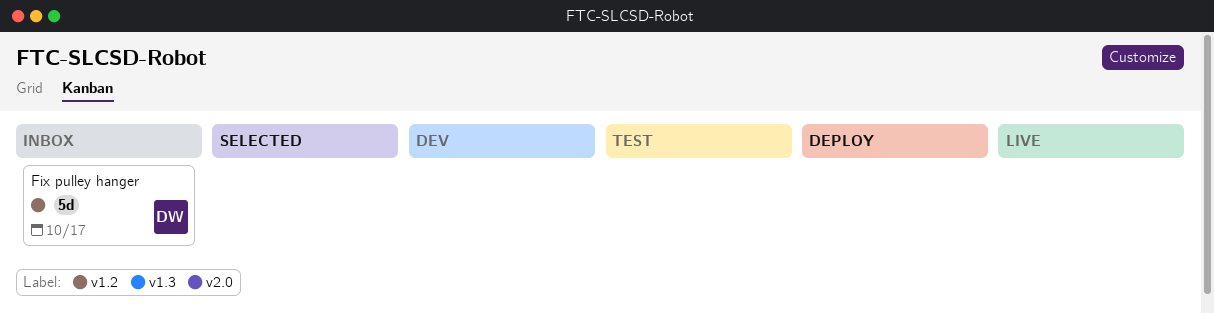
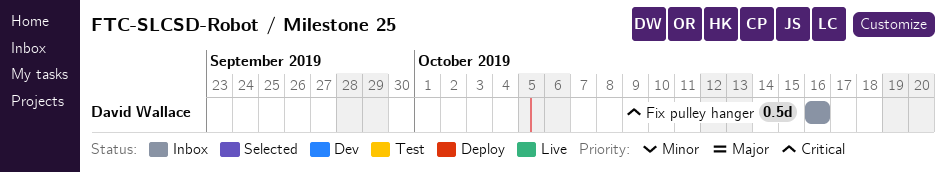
Fix pulley hanger, estimate: 5d -> 0.5d
Fix pulley hanger, due: Oct 17 -> Oct 16

